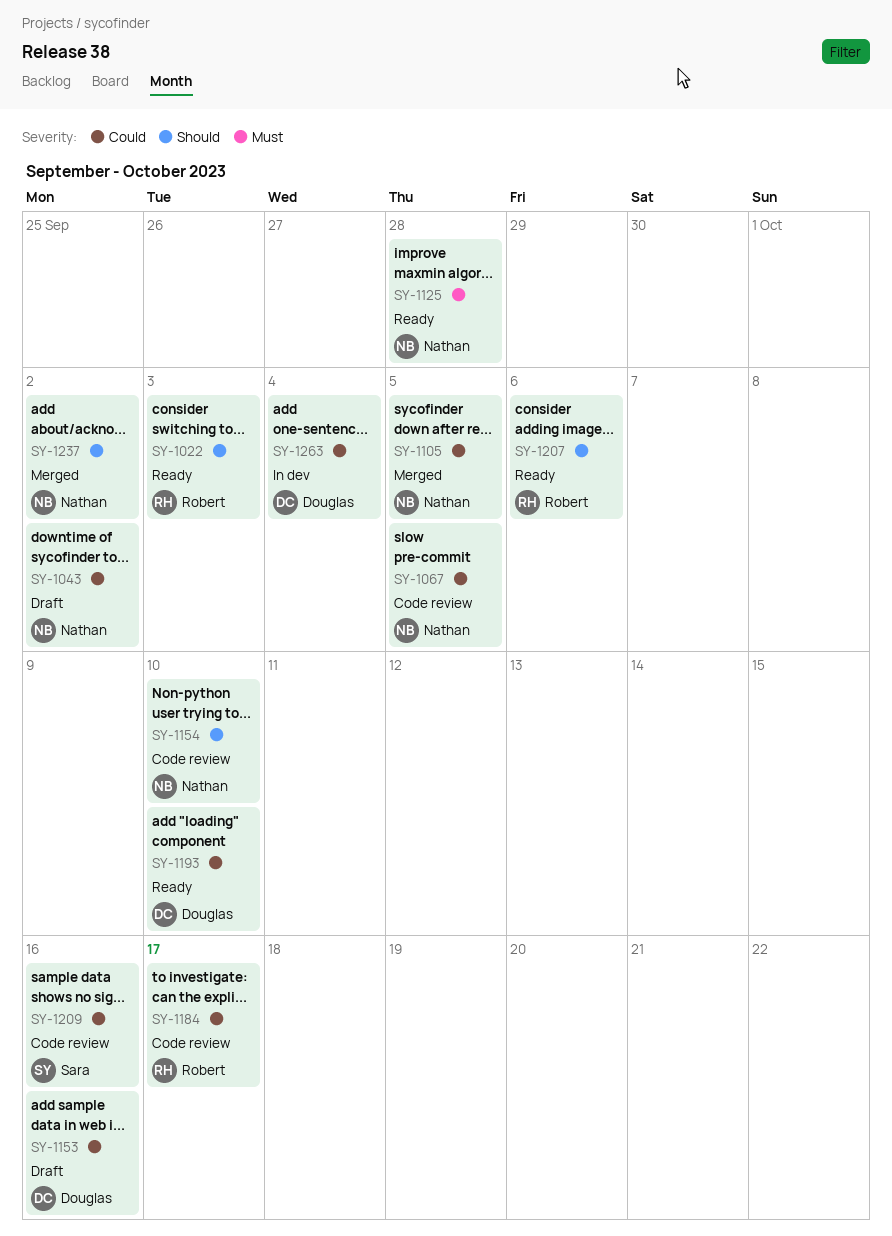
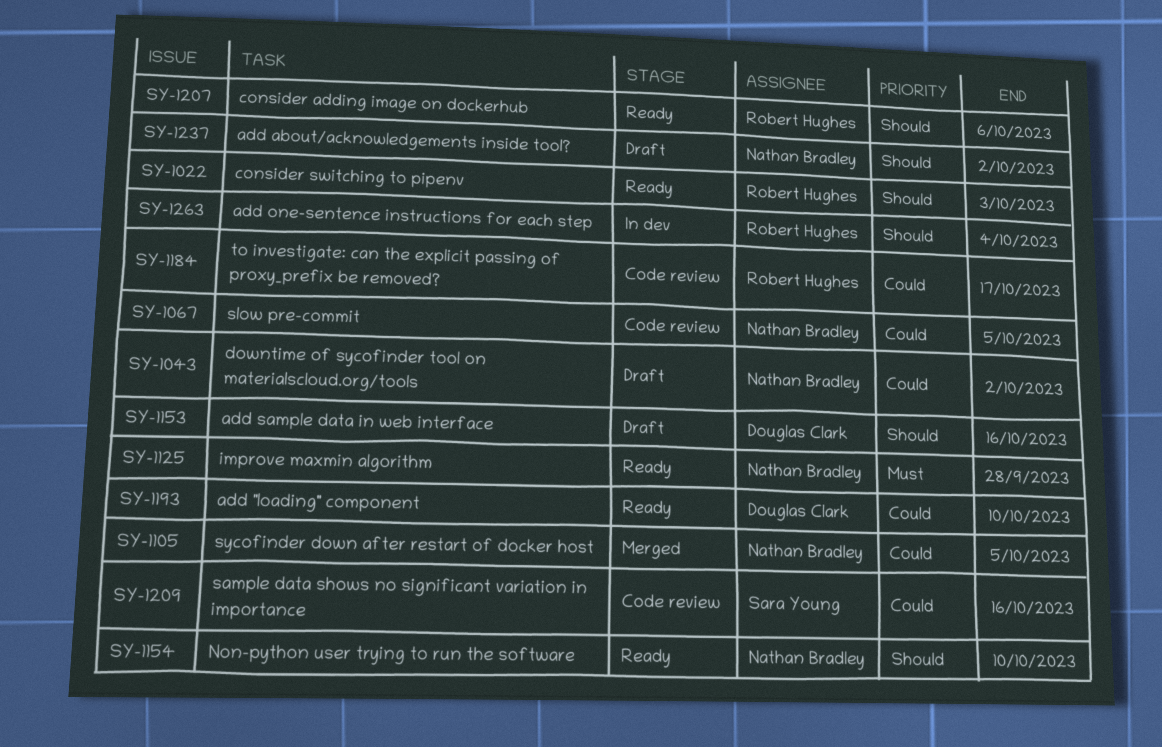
SY-1153, priority: Could -> Should
SY-1154, status: Code review -> Ready
SY-1237, status: Merged -> Draft
SY-1263, owner: Douglas Clark -> Robert Hughes
SY-1263, priority: Could -> Should

